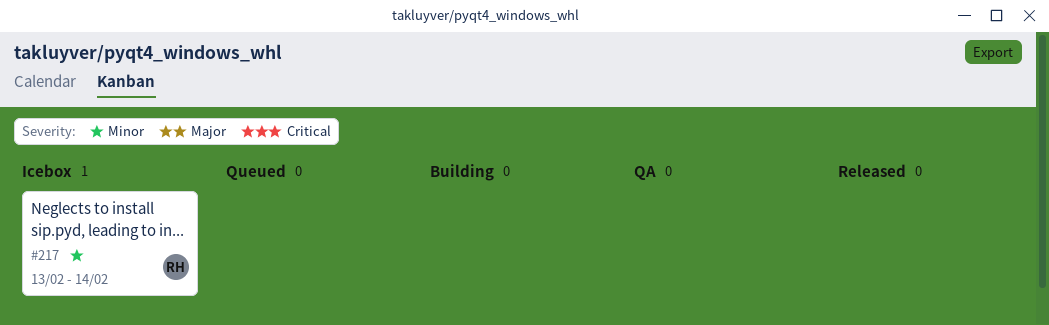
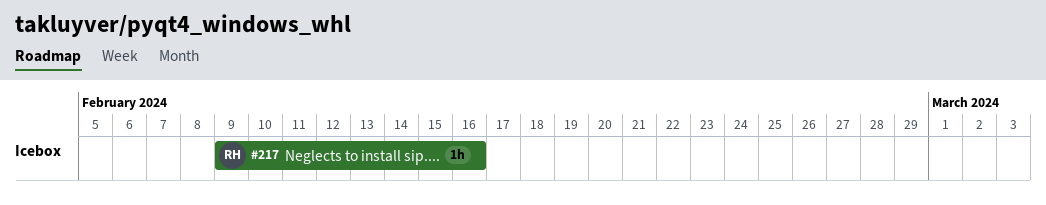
#217, start: Feb 13 -> Feb 9
#217, due: Feb 14 -> Feb 16

